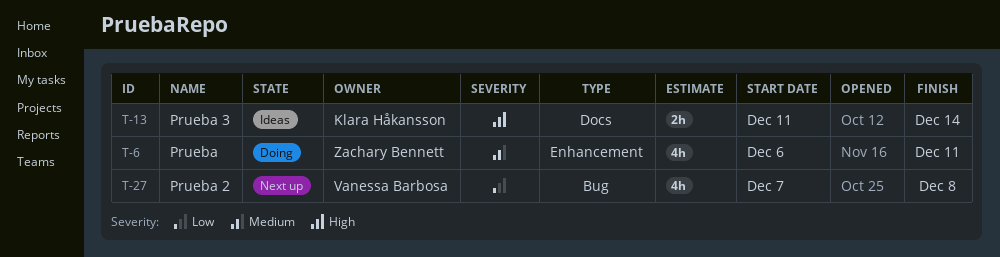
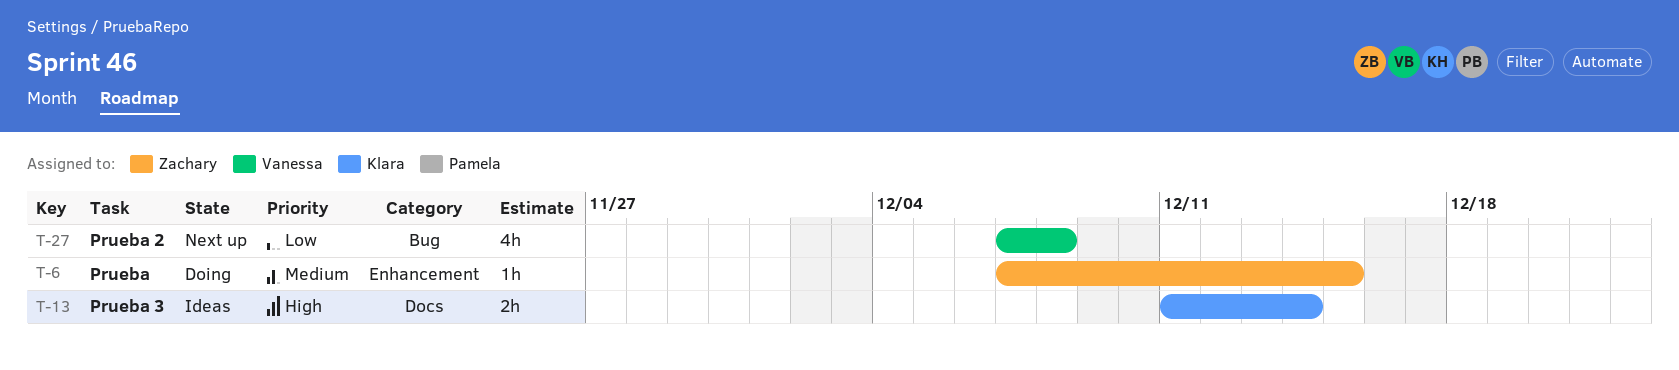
T-6, estimate: 4h -> 1h
T-6, start: Dec 6 -> Dec 7
T-6, due: Dec 11 -> Dec 15

